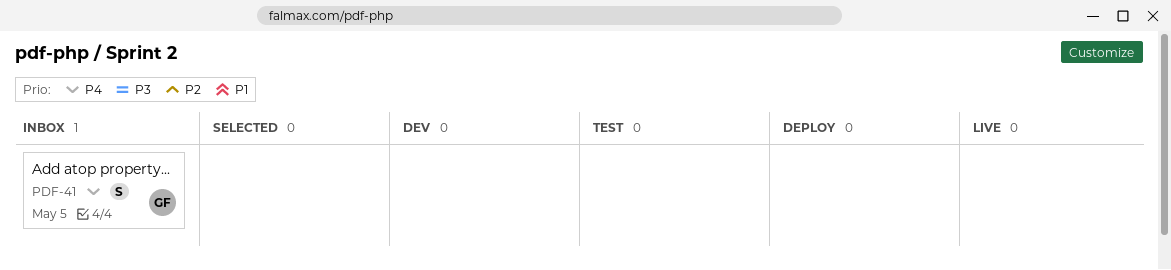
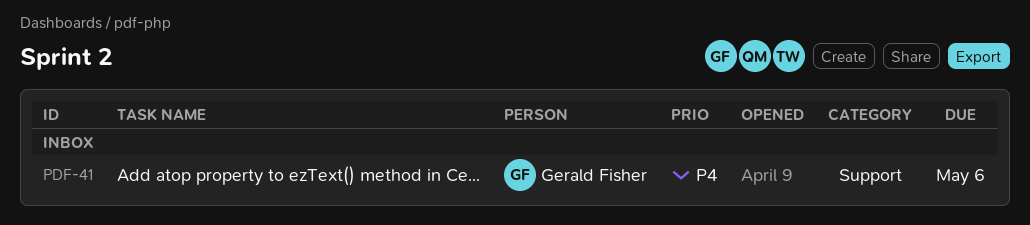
PDF-41, due: May 5 -> May 6

